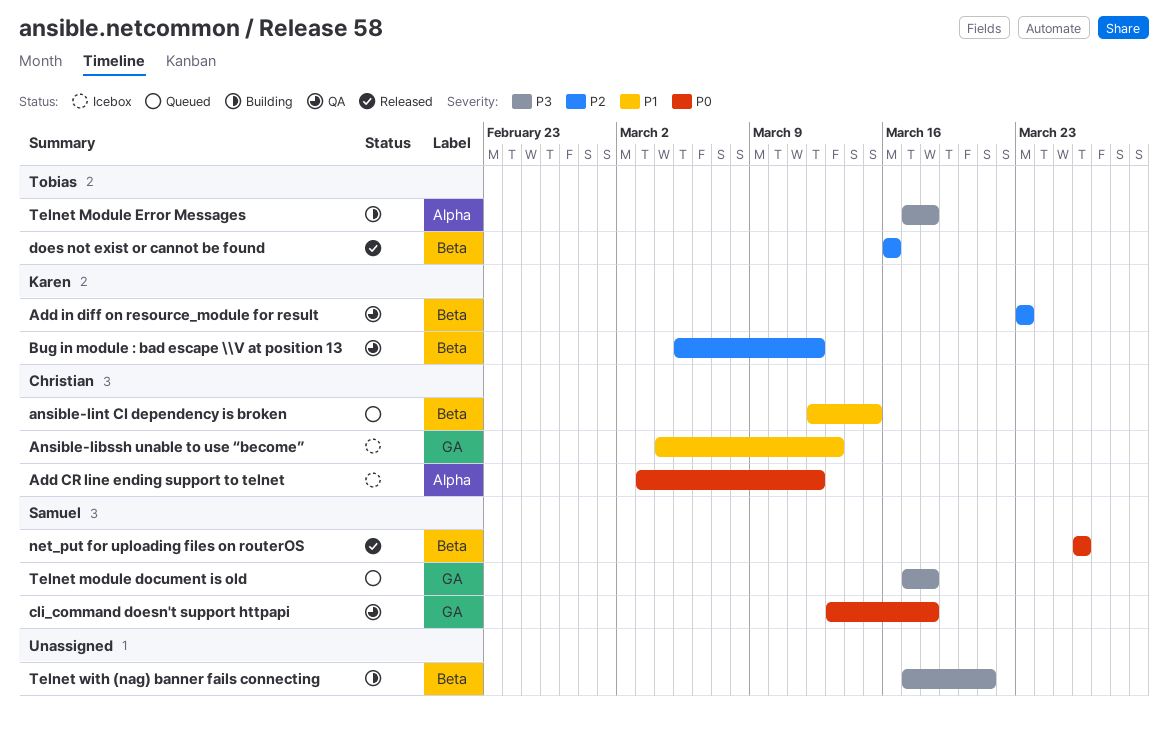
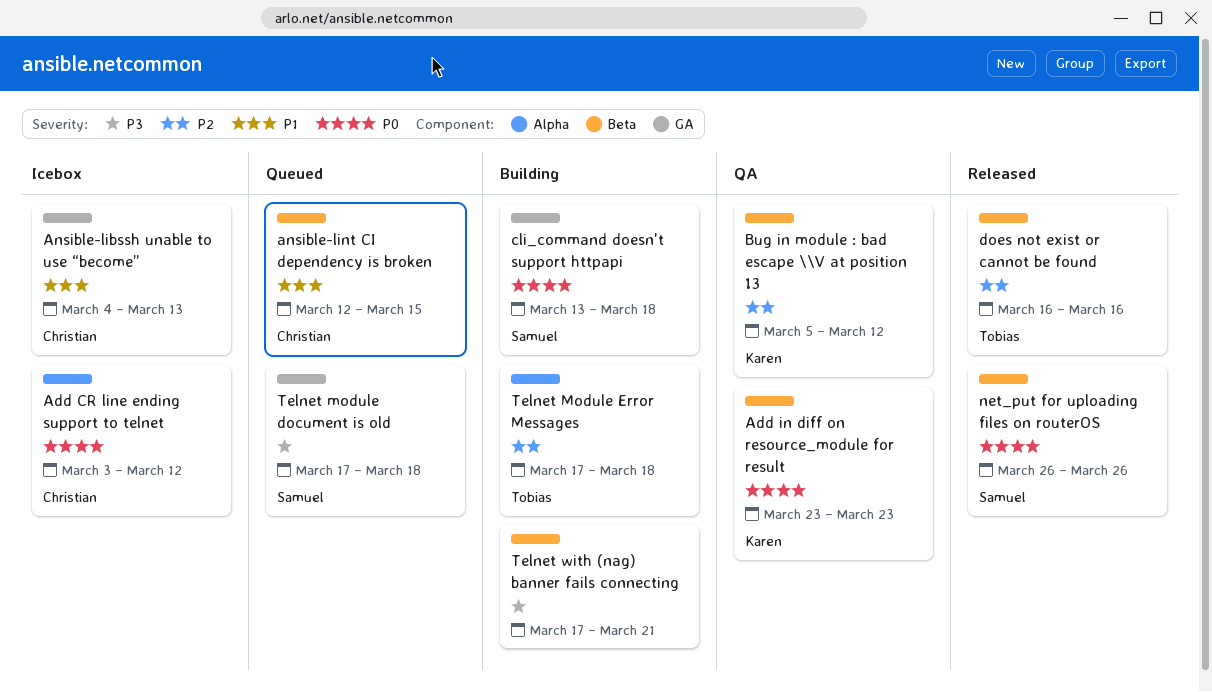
Add in diff on resource_module for result, priority: P2 -> P0
cli_command doesn't support httpapi, status: QA -> Building
Telnet Module Error Messages, priority: P3 -> P2

